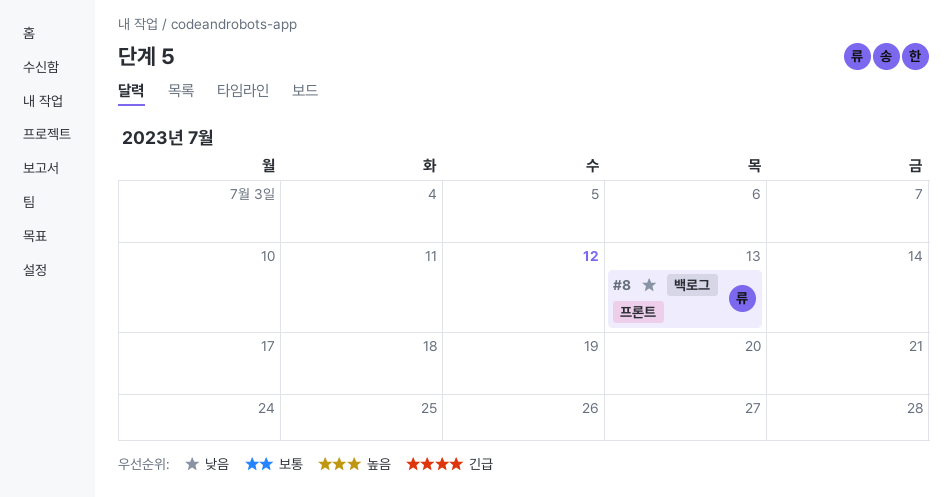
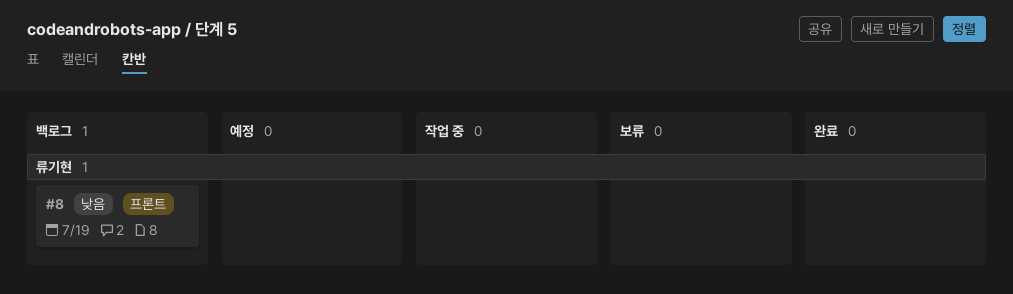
#8, due: Jul 13 -> Jul 19

